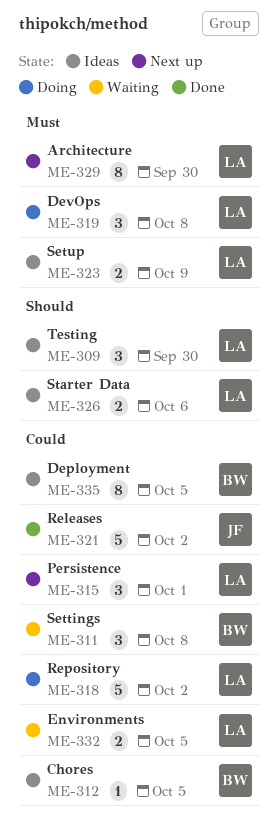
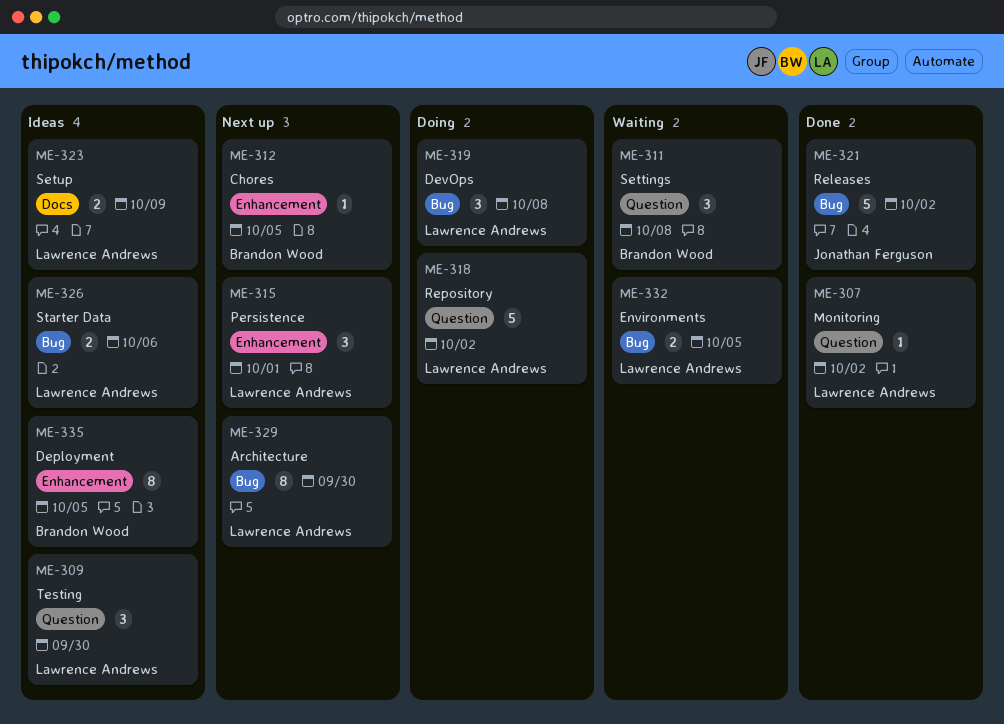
ME-307: none -> present
ME-312, status: Ideas -> Next up

